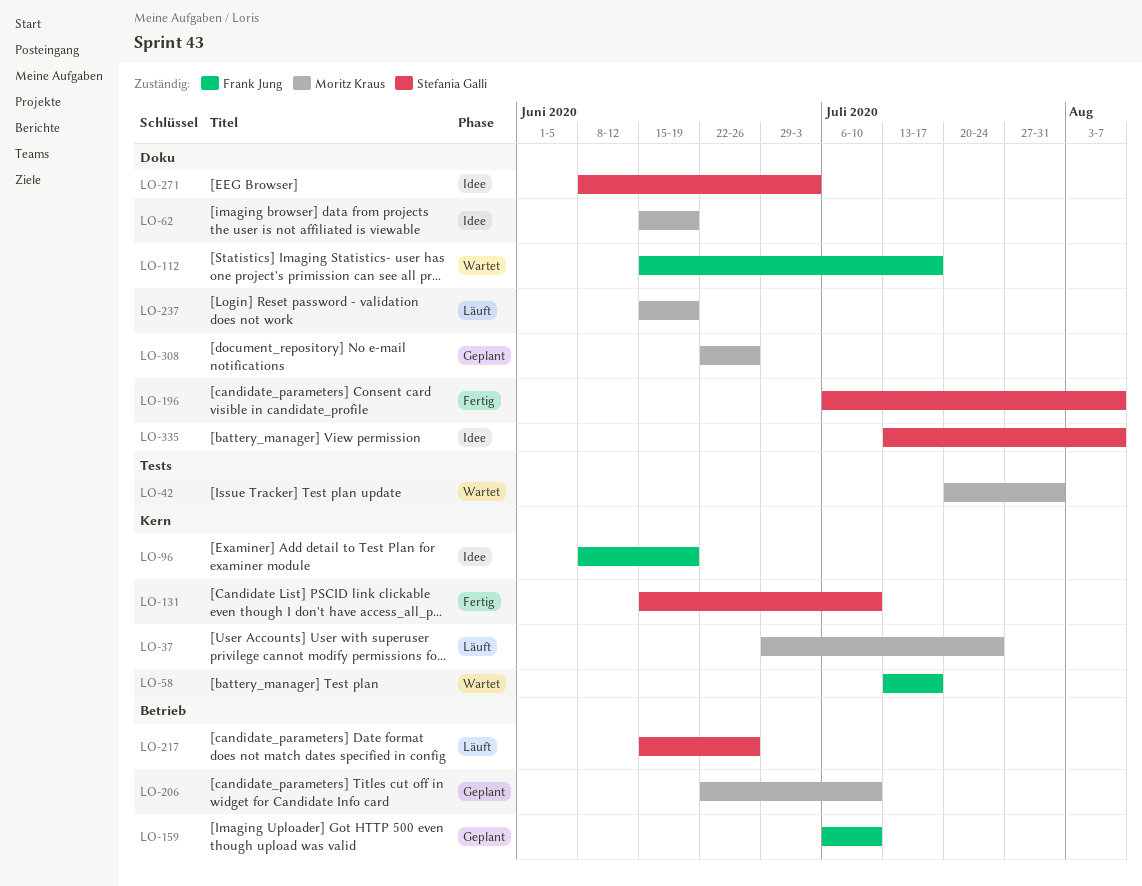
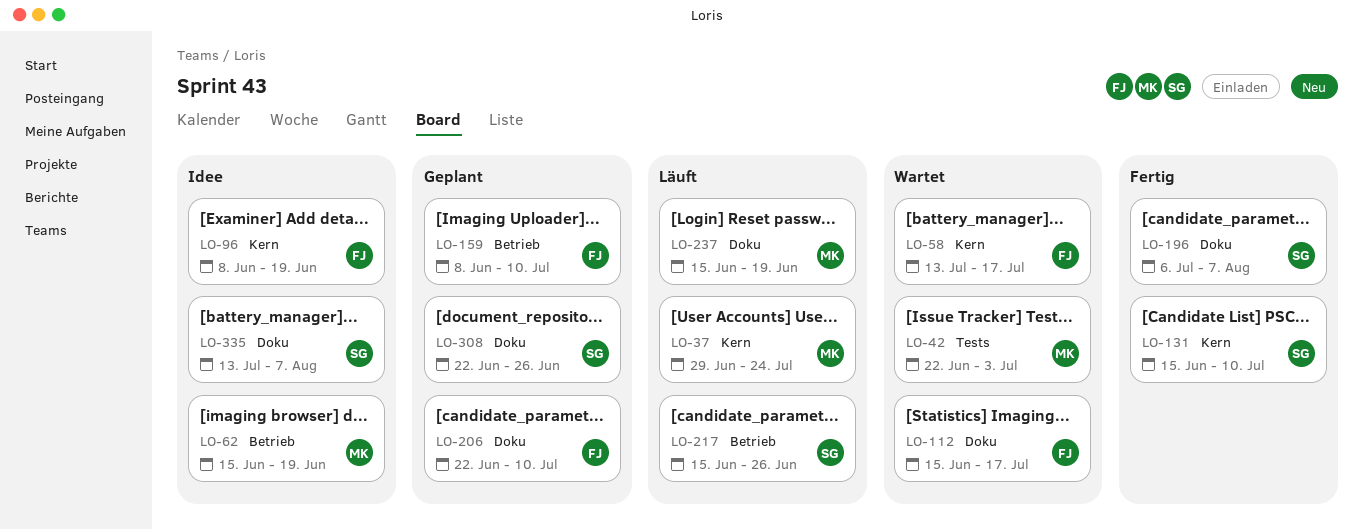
LO-42, start: Jul 20 -> Jun 22
LO-42, due: Jul 31 -> Jul 3
LO-62, label: Doku -> Betrieb
LO-159, start: Jul 6 -> Jun 8
LO-206, owner: Moritz Kraus -> Frank Jung
LO-206, label: Betrieb -> Doku
LO-271: present -> none
LO-308, owner: Moritz Kraus -> Stefania Galli

